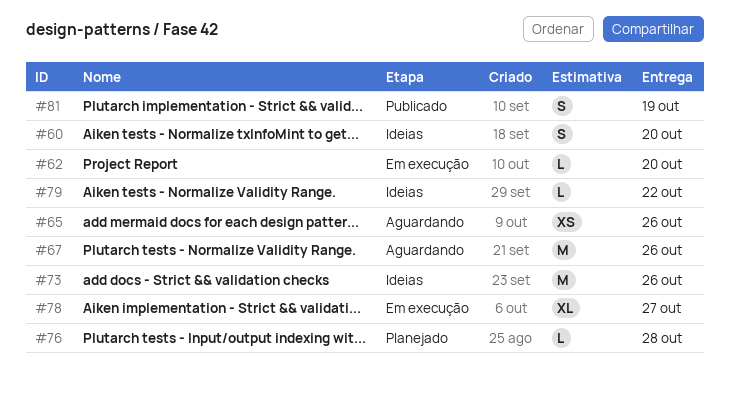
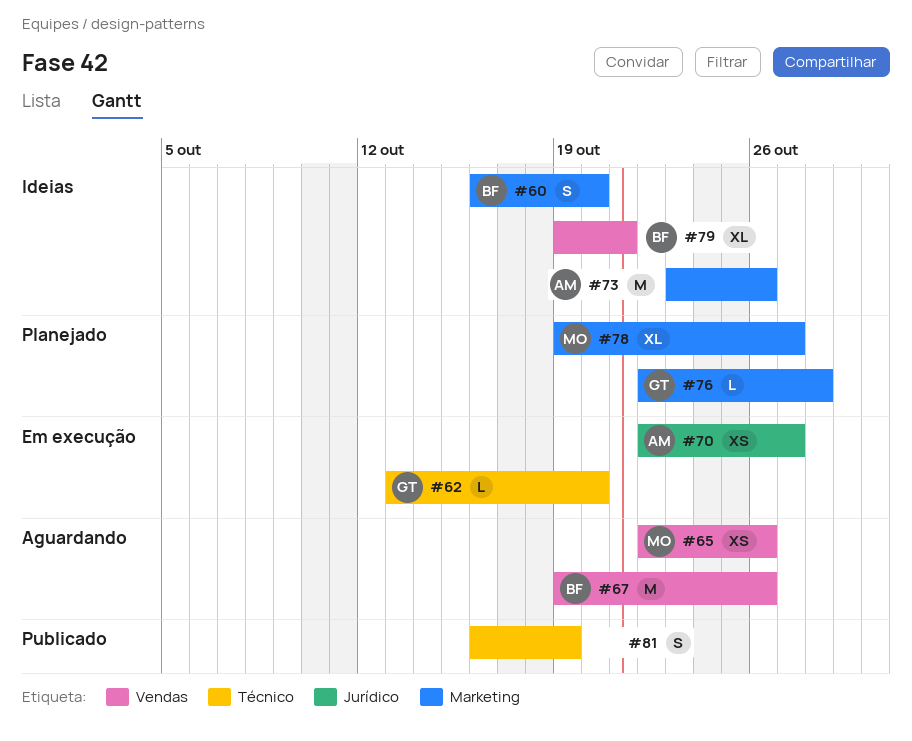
#70: none -> present
#78, status: Em execução -> Planejado
#79, estimate: L -> XL
#79, due: Oct 22 -> Oct 21

